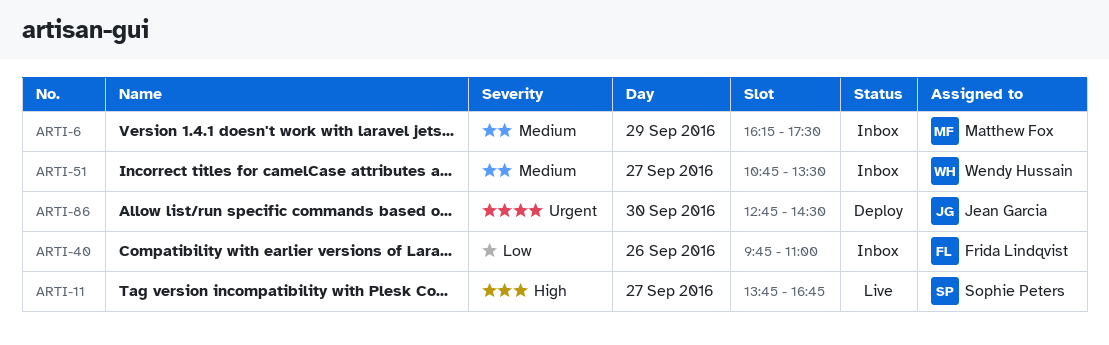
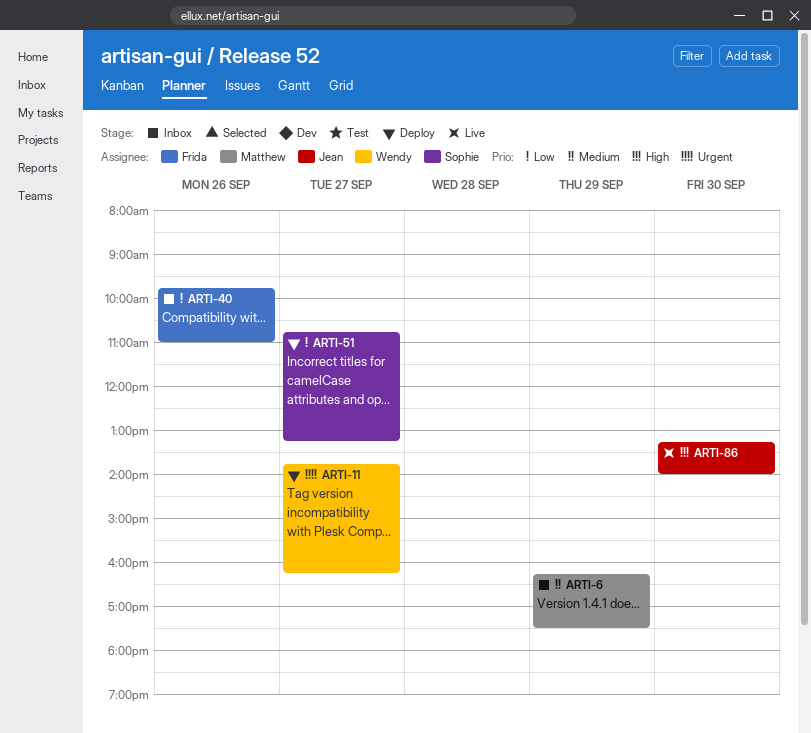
ARTI-11, status: Live -> Deploy
ARTI-11, owner: Sophie Peters -> Wendy Hussain
ARTI-11, priority: High -> Urgent
ARTI-11, ends: 16:45 -> 16:15
ARTI-51, status: Inbox -> Deploy
ARTI-51, owner: Wendy Hussain -> Sophie Peters
ARTI-51, priority: Medium -> Low
ARTI-51, ends: 13:30 -> 13:15
ARTI-86, status: Deploy -> Live
ARTI-86, priority: Urgent -> High
ARTI-86, begins: 12:45 -> 13:15
ARTI-86, ends: 14:30 -> 14:00

